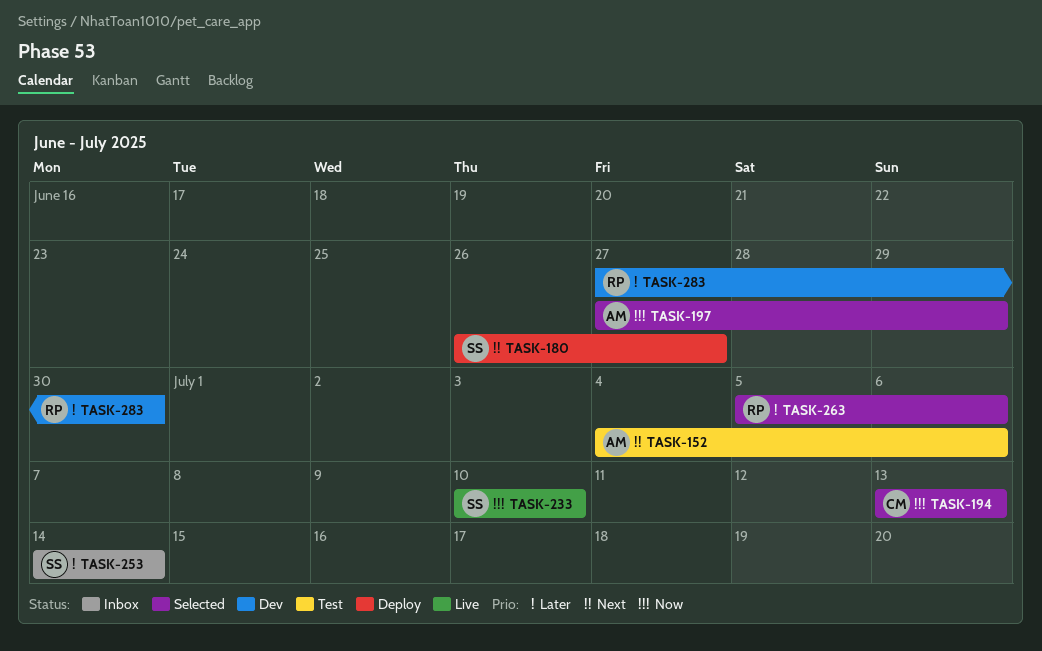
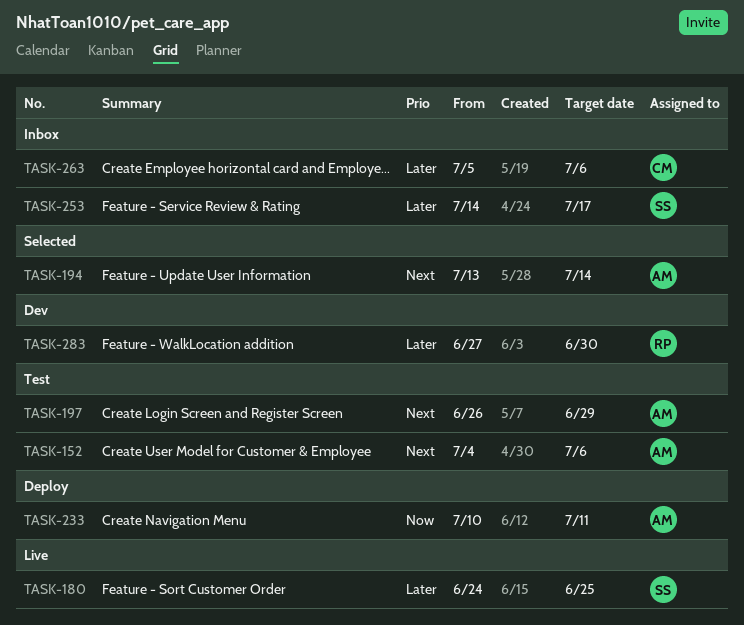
TASK-180, status: Deploy -> Live
TASK-180, priority: Next -> Later
TASK-180, start: Jun 26 -> Jun 24
TASK-180, due: Jun 27 -> Jun 25
TASK-194, owner: CM -> AM
TASK-194, priority: Now -> Next
TASK-194, due: Jul 13 -> Jul 14
TASK-197, status: Selected -> Test
TASK-197, priority: Now -> Next
TASK-197, start: Jun 27 -> Jun 26
TASK-233, status: Live -> Deploy
TASK-233, owner: SS -> AM
TASK-233, due: Jul 10 -> Jul 11
TASK-253, due: Jul 14 -> Jul 17
TASK-263, status: Selected -> Inbox
TASK-263, owner: RP -> CM

